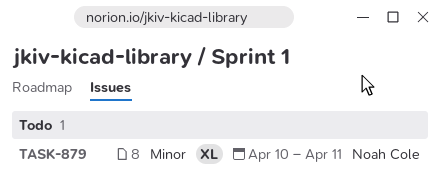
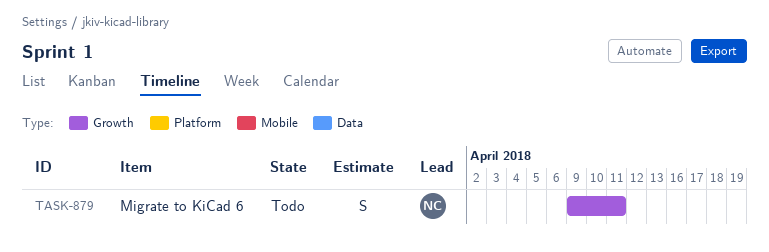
TASK-879, estimate: XL -> S
TASK-879, start: Apr 10 -> Apr 9

